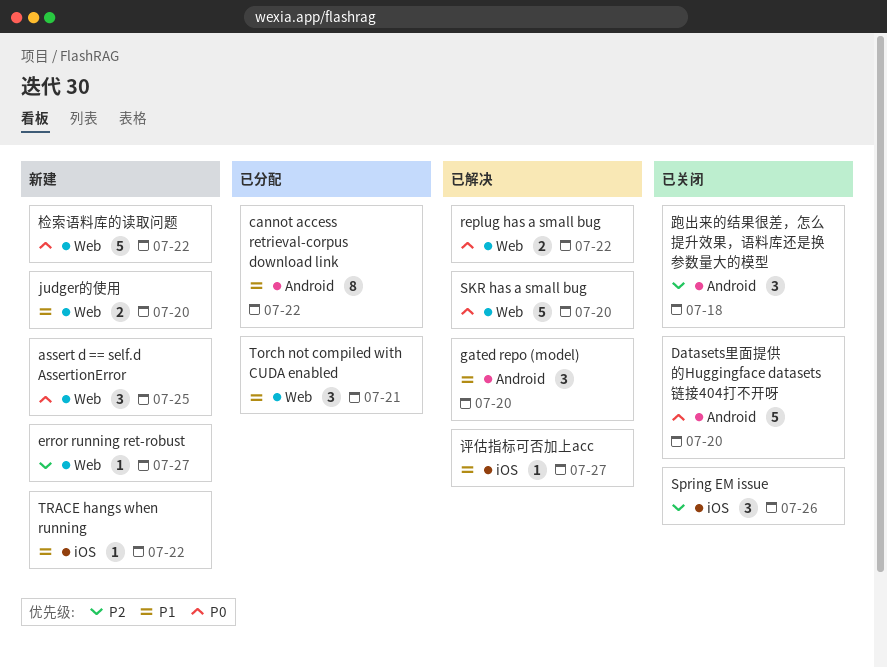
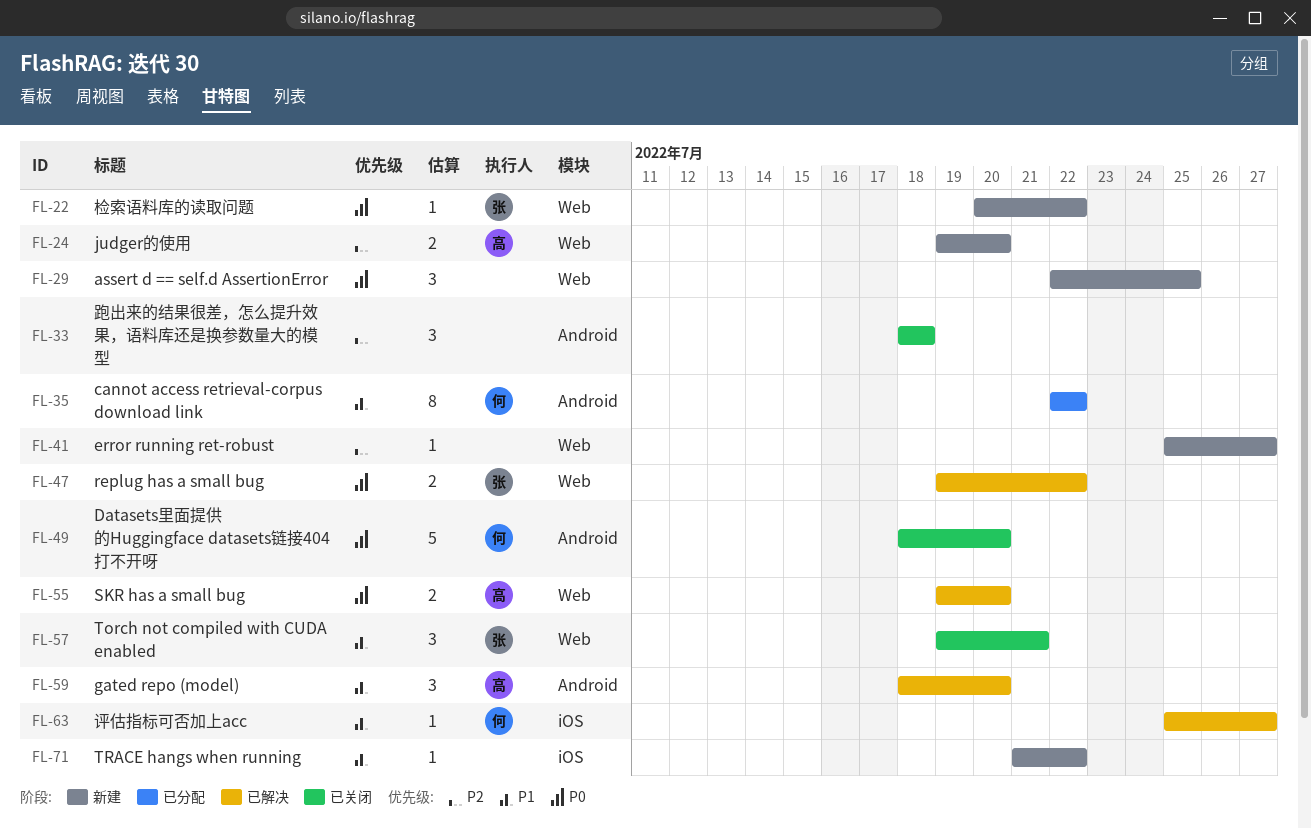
judger的使用, priority: P1 -> P2
SKR has a small bug, estimate: 5 -> 2
Spring EM issue: present -> none
Torch not compiled with CUDA enabled, status: 已分配 -> 已关闭
检索语料库的读取问题, estimate: 5 -> 1

